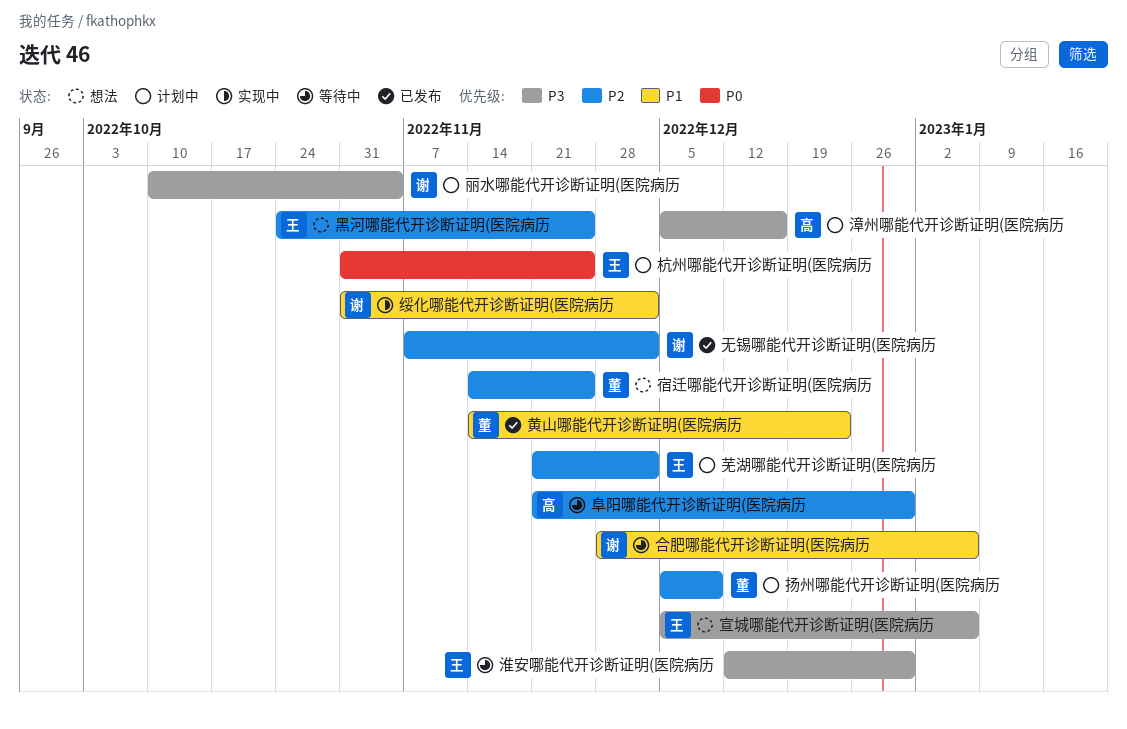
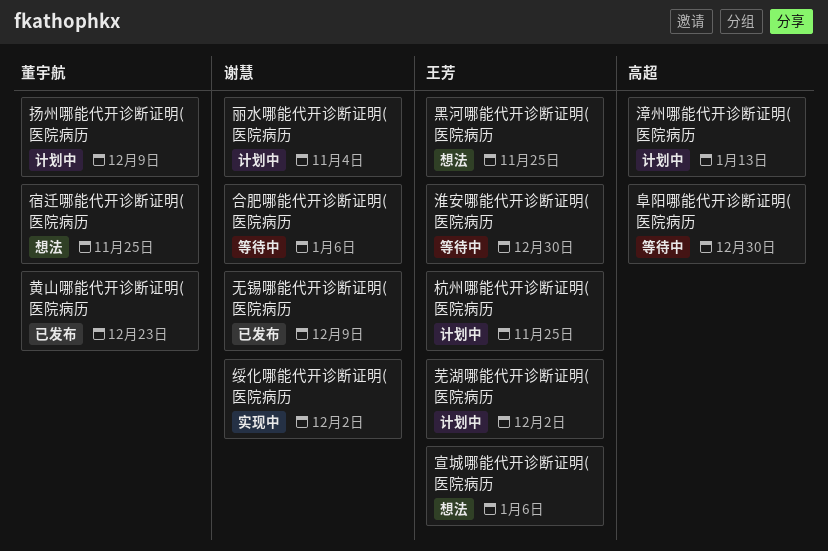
无锡哪能代开诊断证明(医院病历, due: Dec 2 -> Dec 9
漳州哪能代开诊断证明(医院病历, due: Dec 16 -> Jan 13

